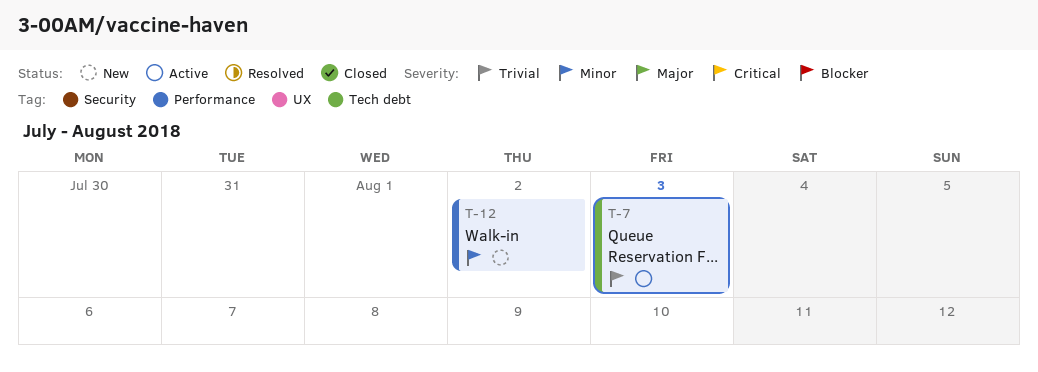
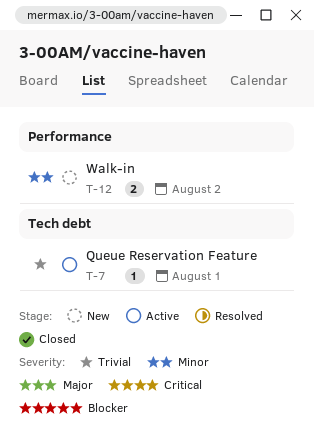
T-7, due: Aug 3 -> Aug 1

